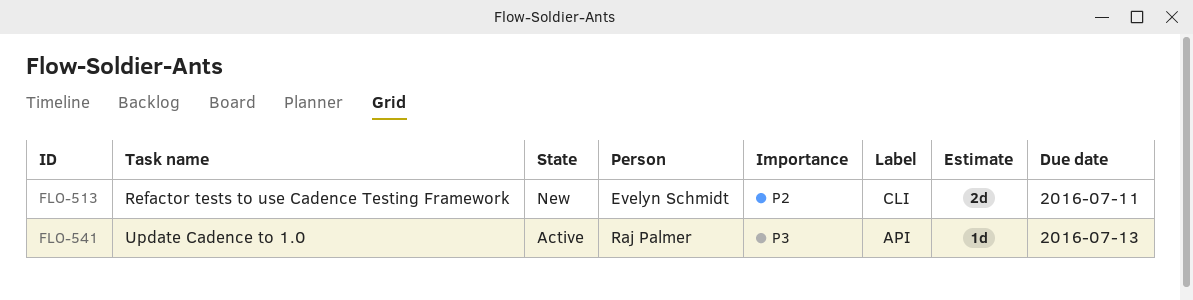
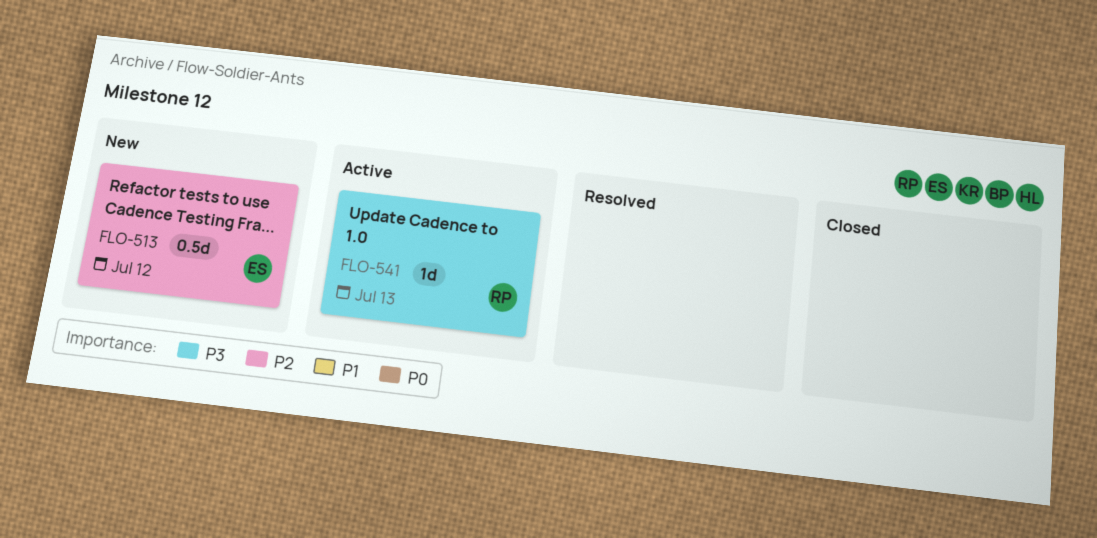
FLO-513, estimate: 2d -> 0.5d
FLO-513, due: Jul 11 -> Jul 12

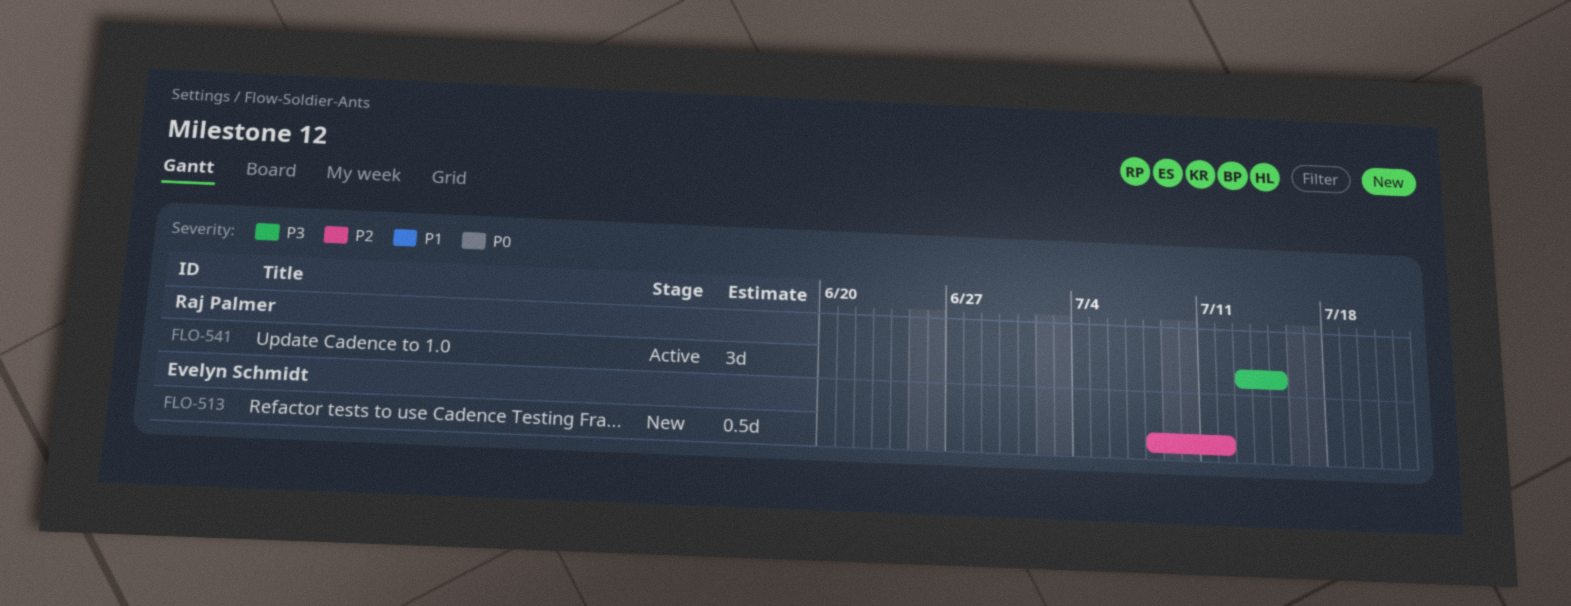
FLO-541, estimate: 1d -> 3d
FLO-541, due: Jul 13 -> Jul 15

